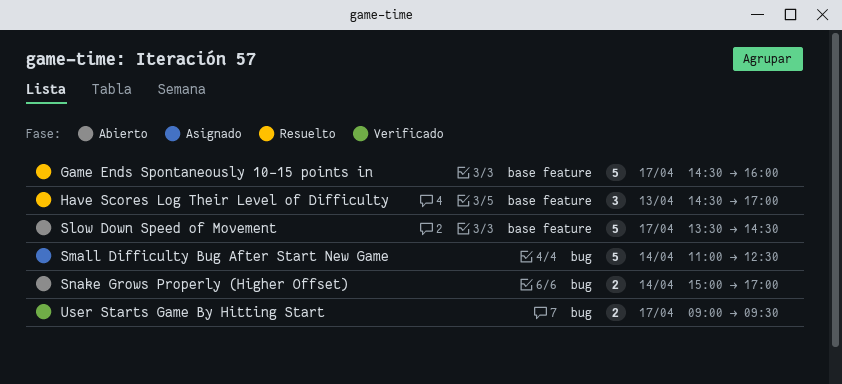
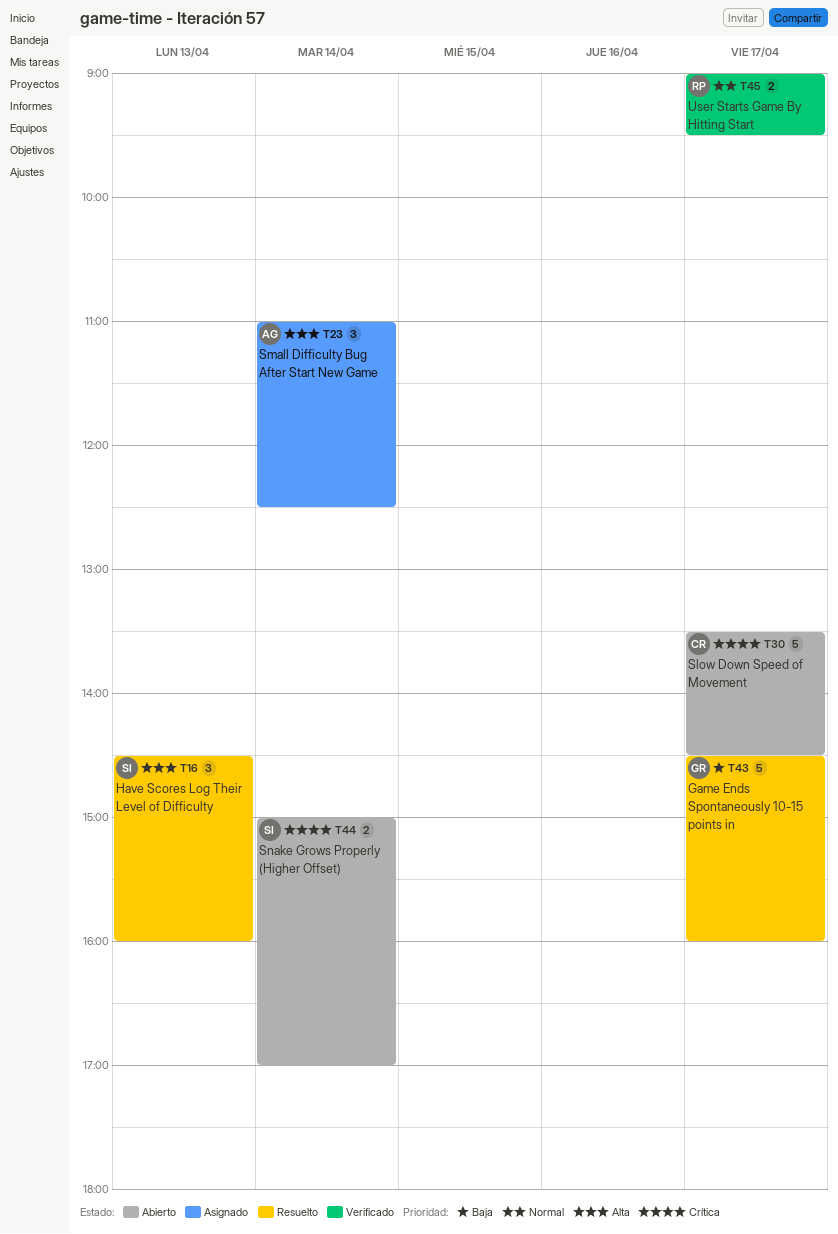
Have Scores Log Their Level of Difficulty, ends: 17:00 -> 16:00
Small Difficulty Bug After Start New Game, estimate: 5 -> 3

